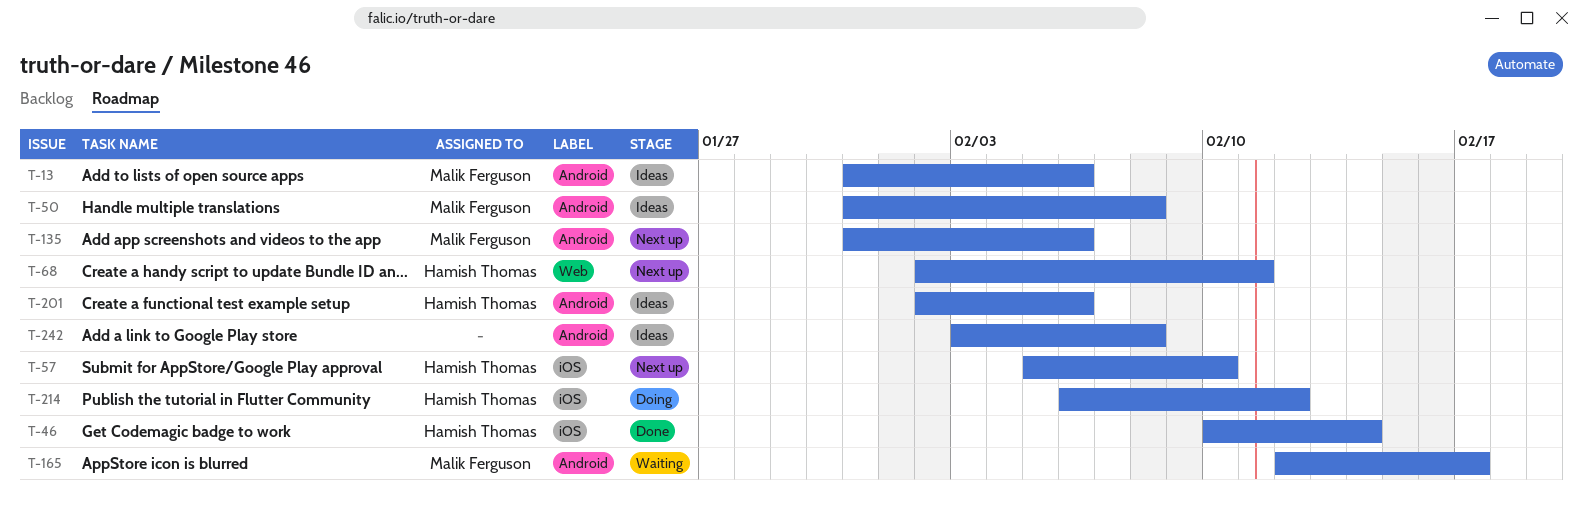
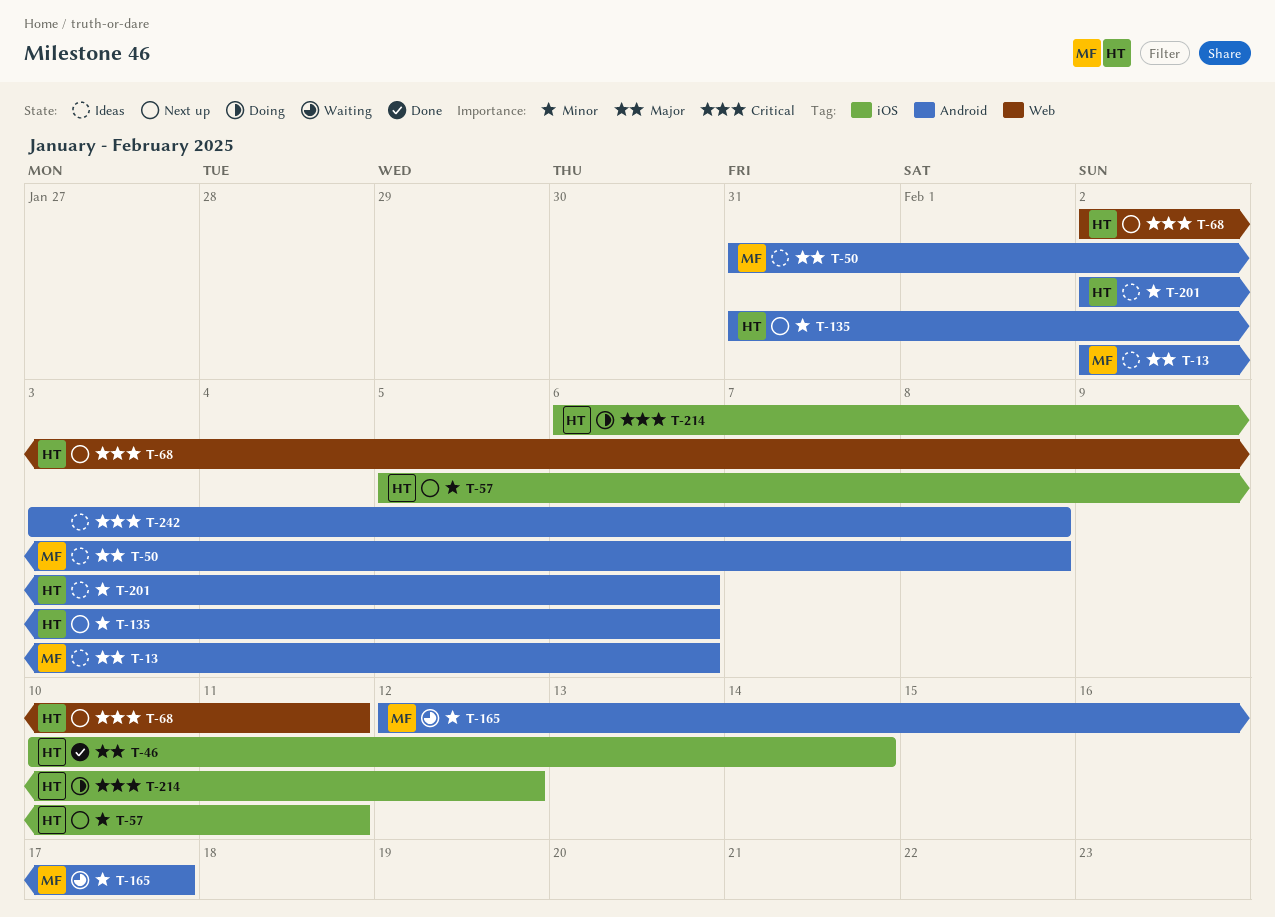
T-13, start: Jan 31 -> Feb 2
T-57, due: Feb 10 -> Feb 11
T-135, owner: Malik Ferguson -> Hamish Thomas

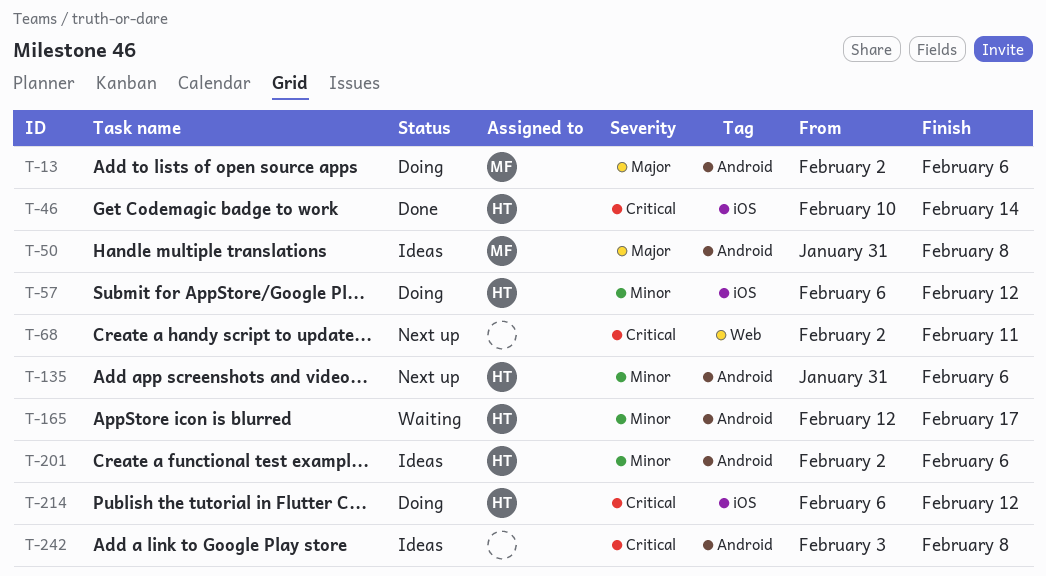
T-13, status: Ideas -> Doing
T-46, priority: Major -> Critical
T-57, status: Next up -> Doing
T-57, start: Feb 5 -> Feb 6
T-57, due: Feb 11 -> Feb 12
T-68, owner: HT -> none
T-165, owner: MF -> HT

